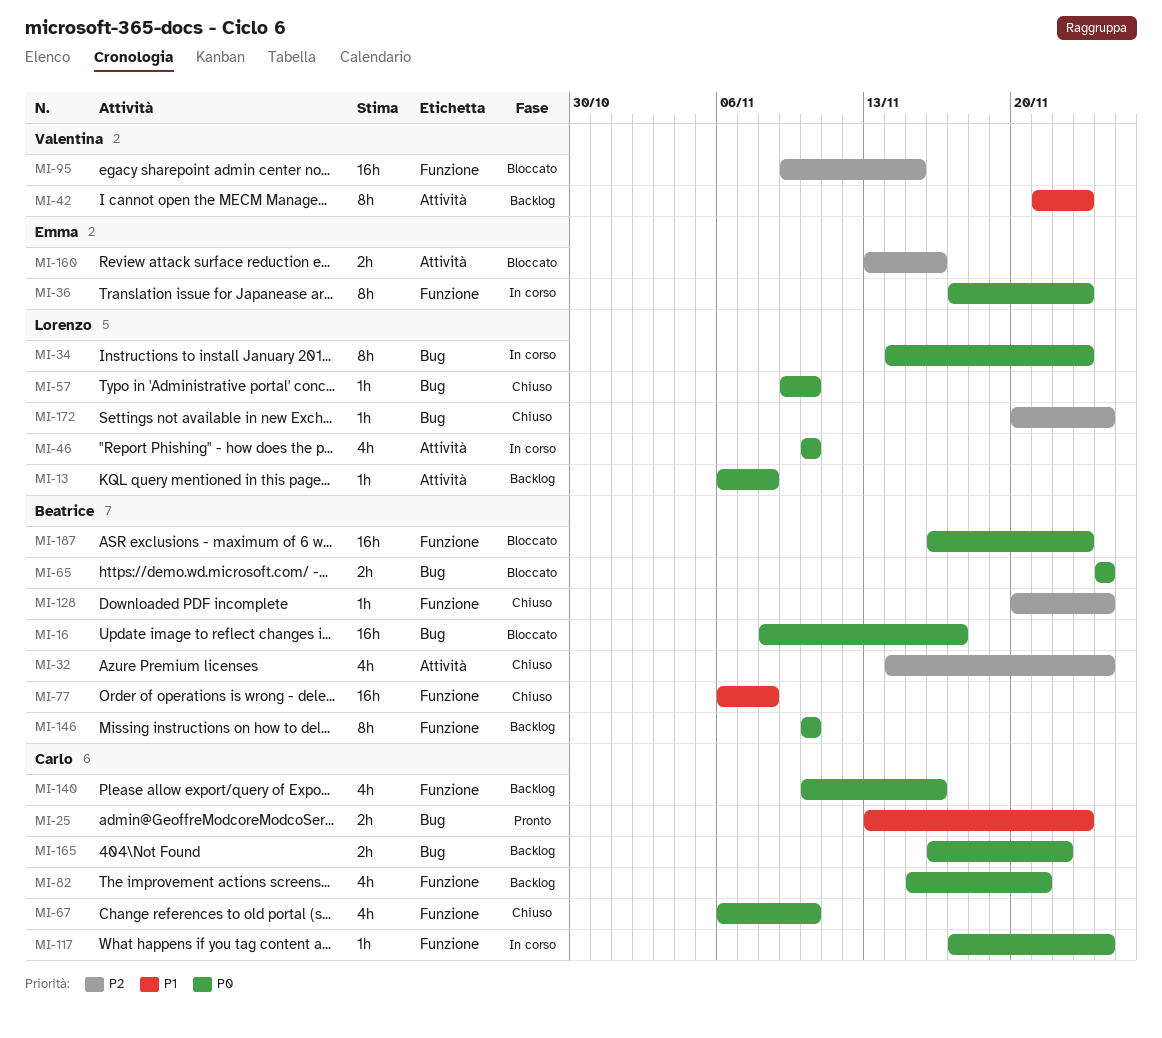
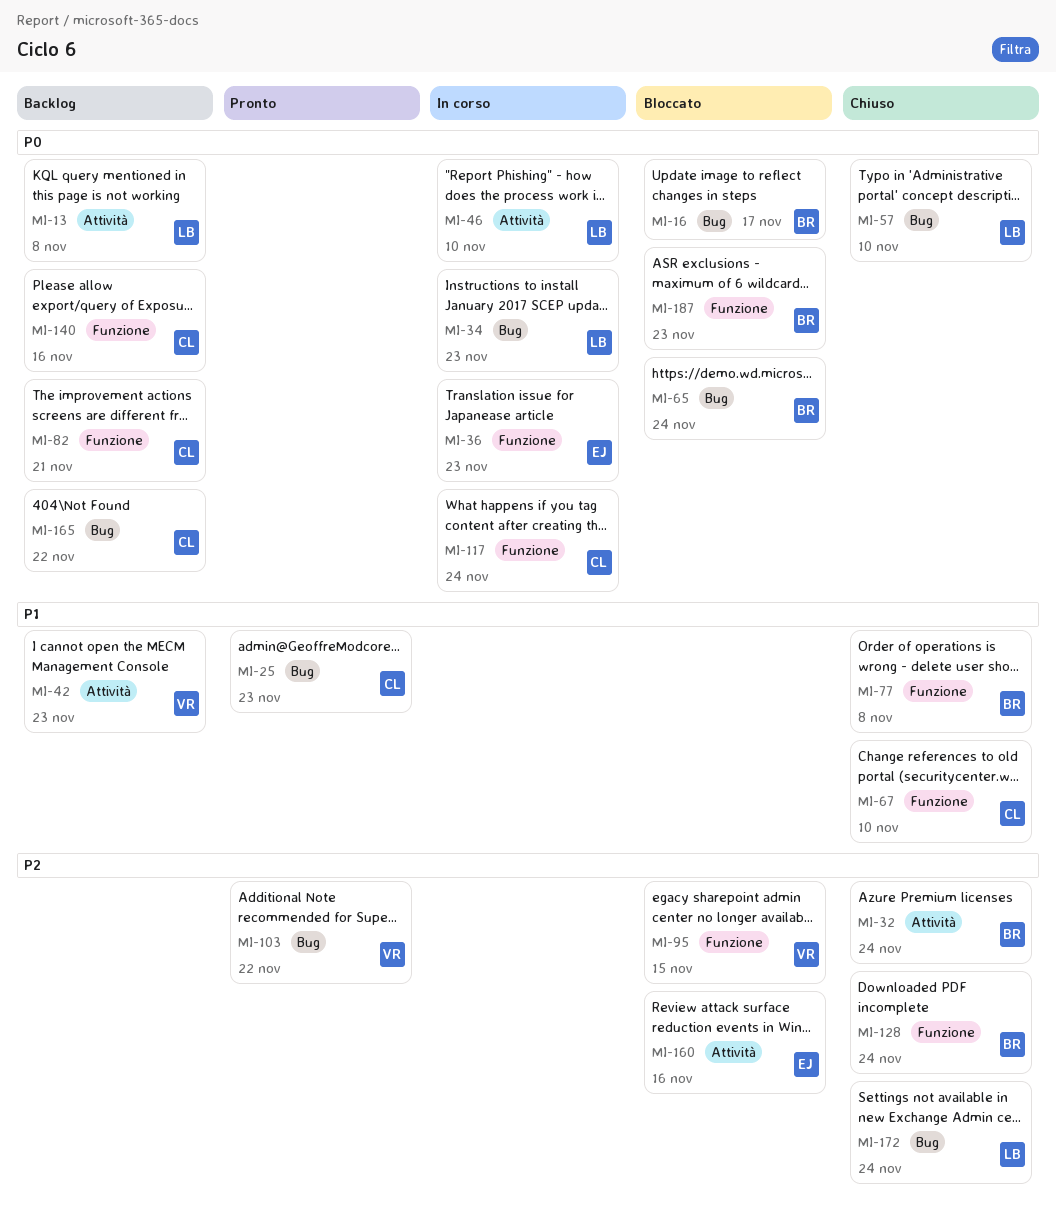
MI-67, priority: P0 -> P1
MI-103: none -> present
MI-146: present -> none

